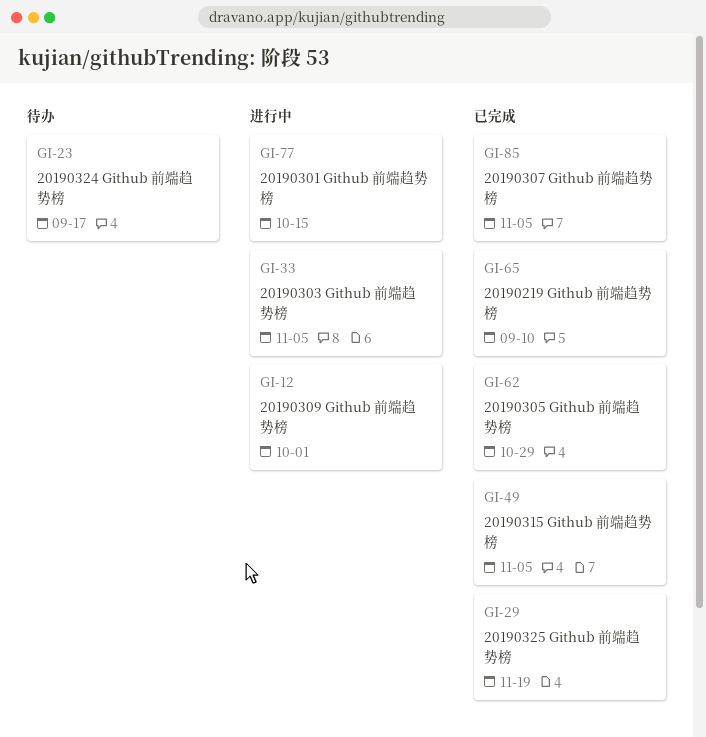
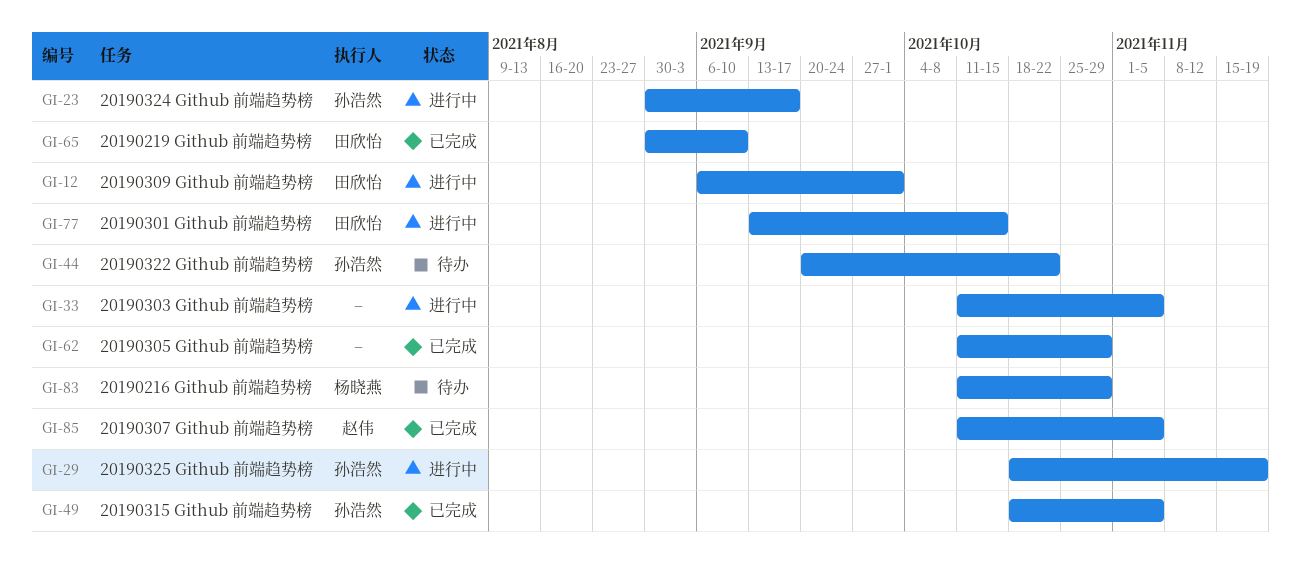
GI-23, status: 待办 -> 进行中
GI-29, status: 已完成 -> 进行中
GI-44: none -> present
GI-83: none -> present

